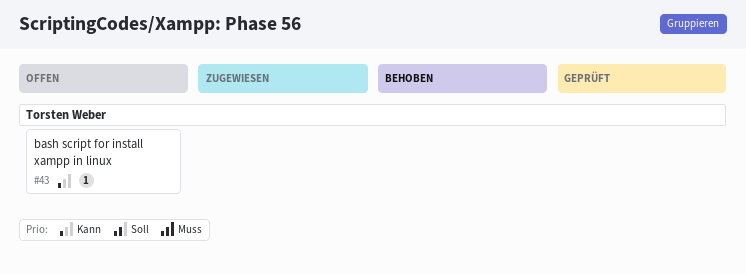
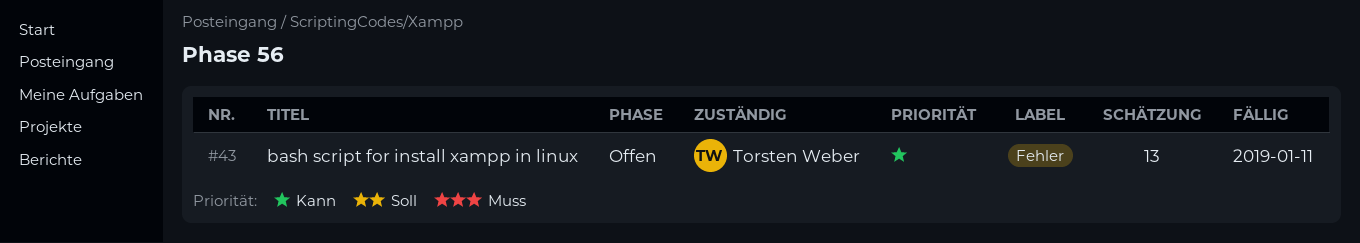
#43, estimate: 1 -> 13

